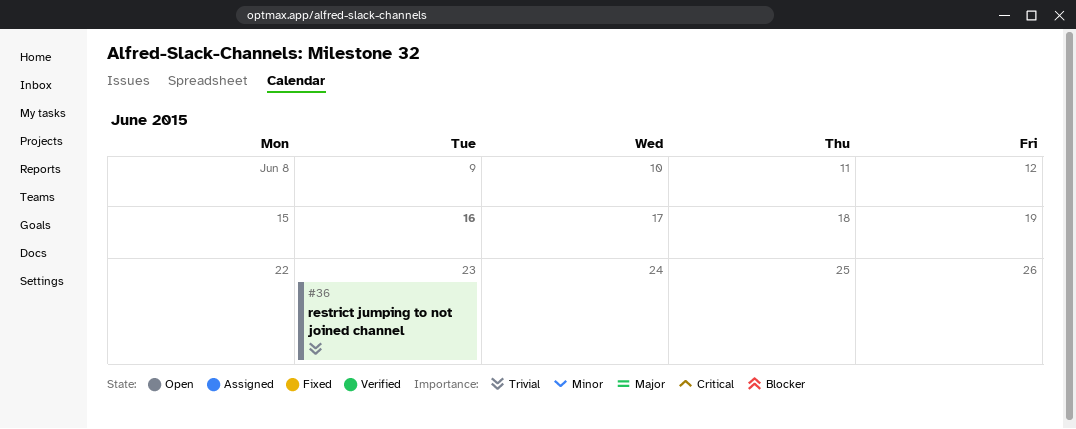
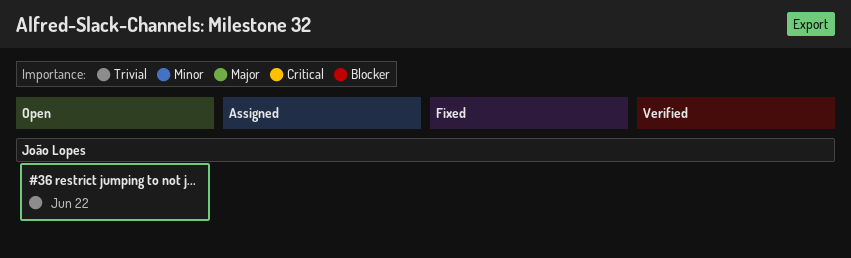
#36, due: Jun 23 -> Jun 22

